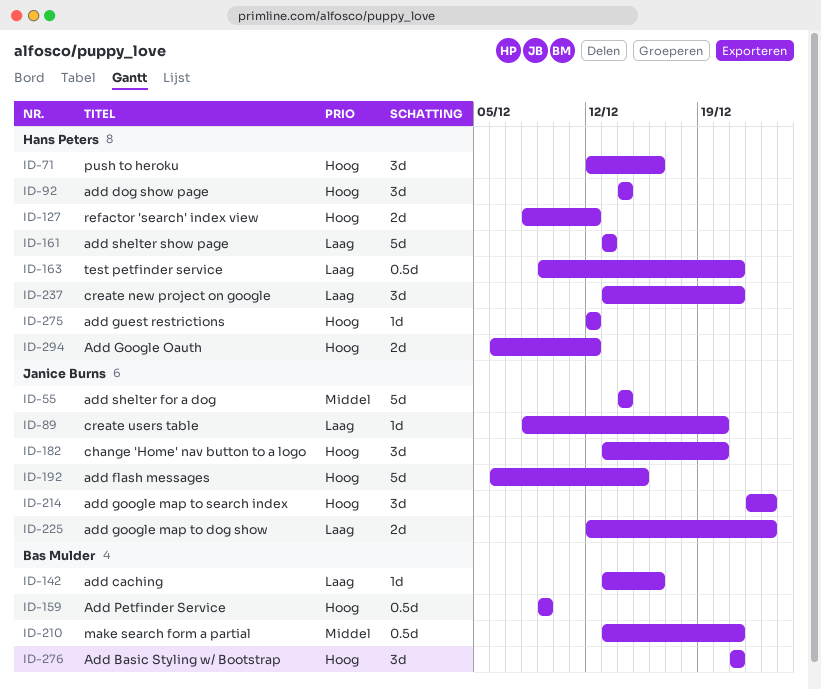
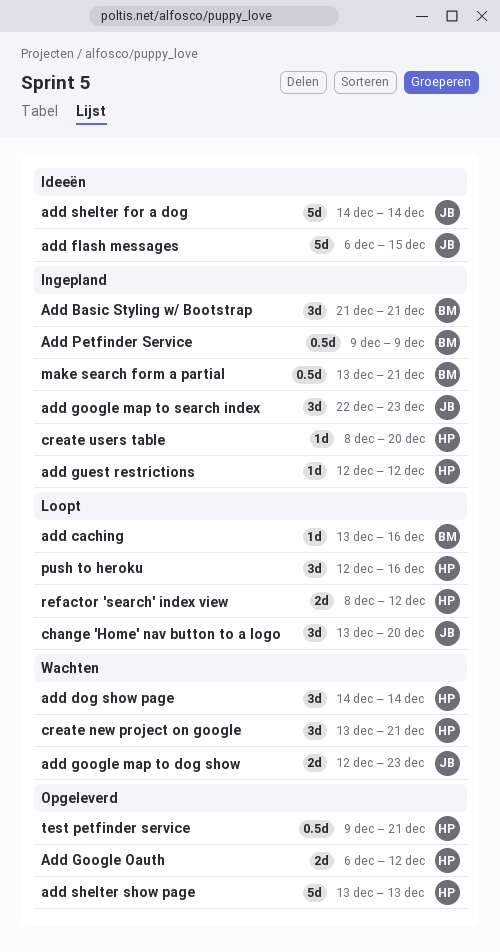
create users table, owner: Janice Burns -> Hans Peters

